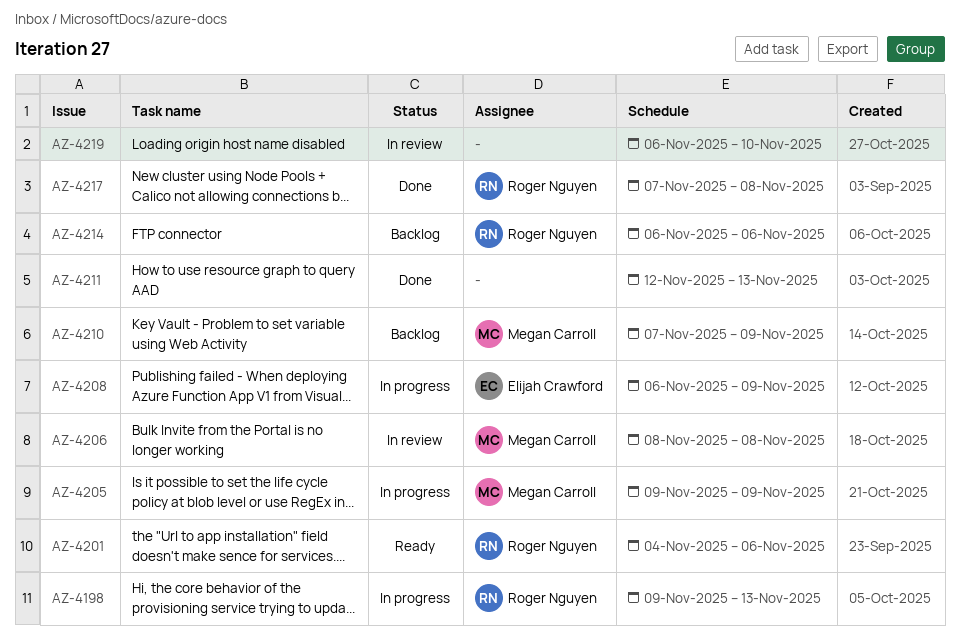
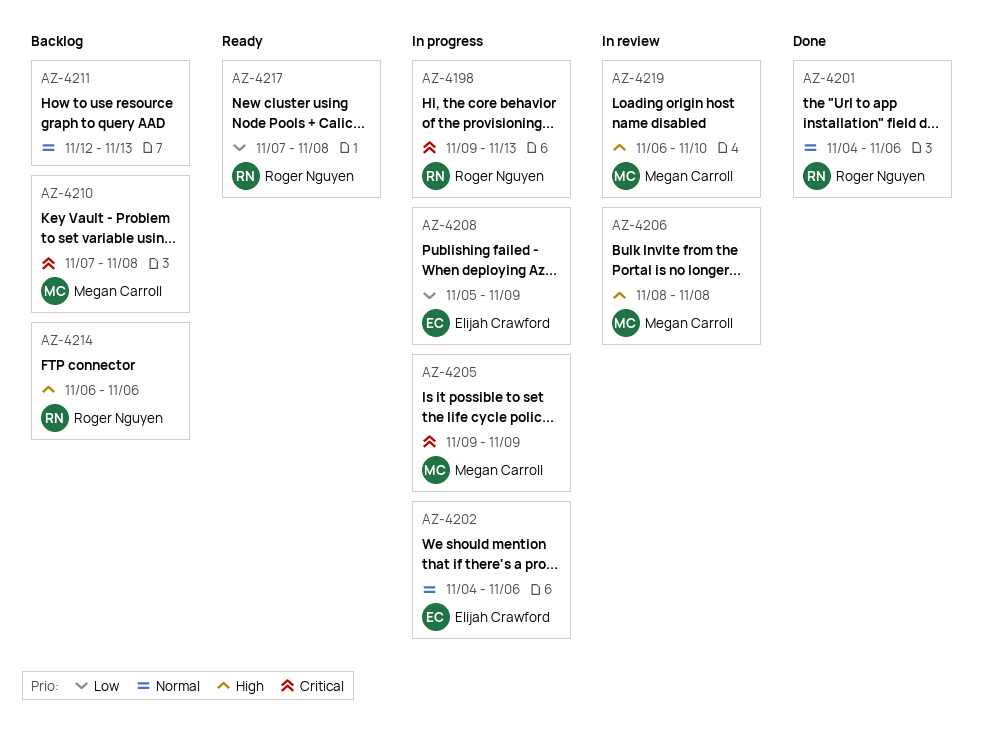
AZ-4201, status: Ready -> Done
AZ-4202: none -> present
AZ-4208, start: Nov 6 -> Nov 5
AZ-4210, due: Nov 9 -> Nov 8
AZ-4211, status: Done -> Backlog
AZ-4217, status: Done -> Ready
AZ-4219, owner: none -> Megan Carroll

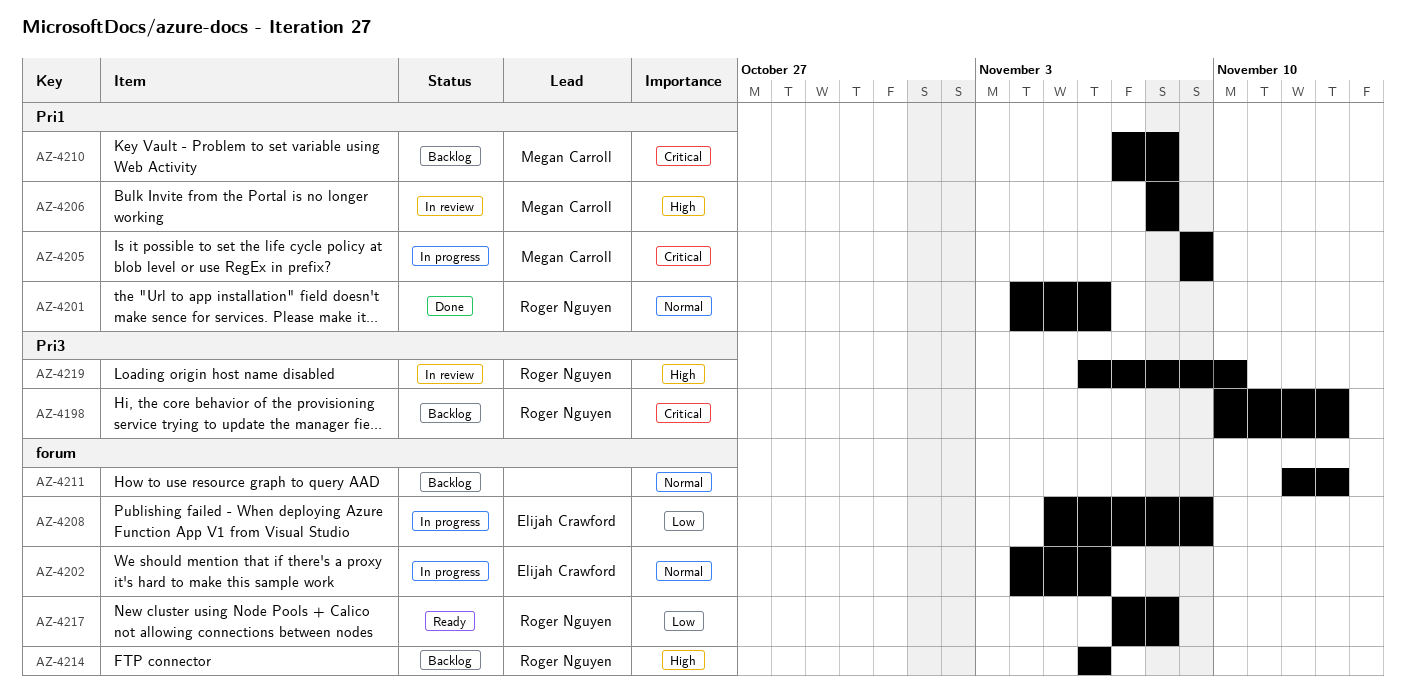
AZ-4198, status: In progress -> Backlog
AZ-4198, start: Nov 9 -> Nov 10
AZ-4219, owner: Megan Carroll -> Roger Nguyen

